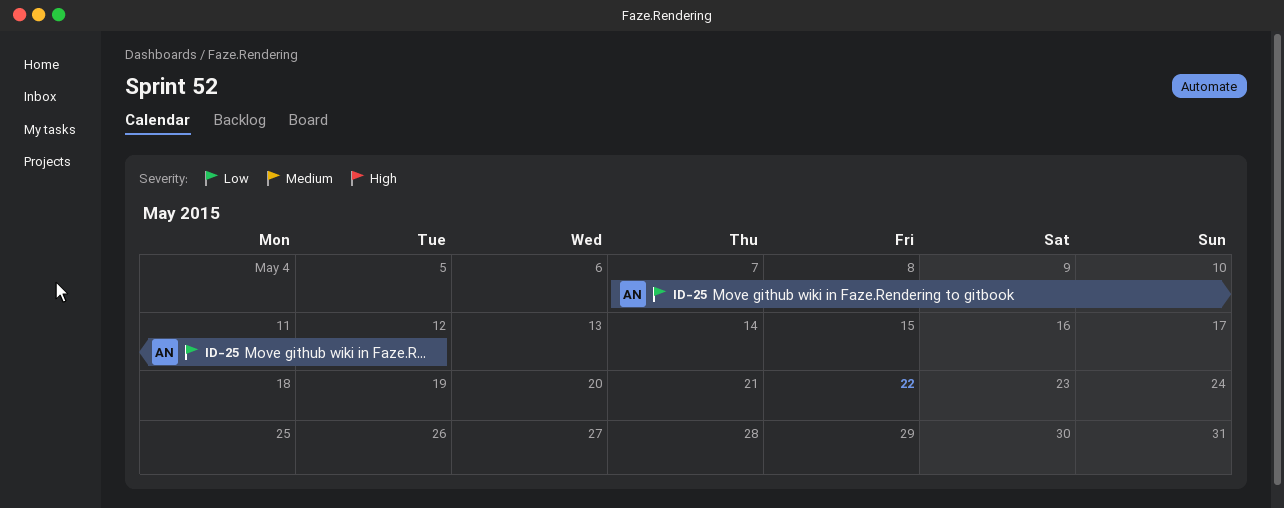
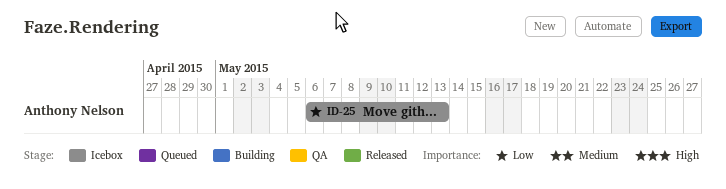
ID-25, start: May 7 -> May 6
ID-25, due: May 12 -> May 13

